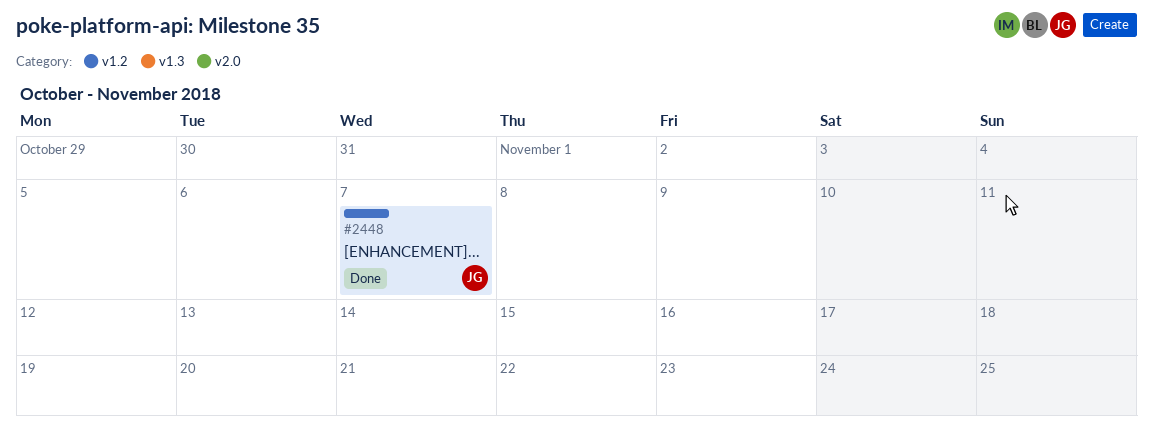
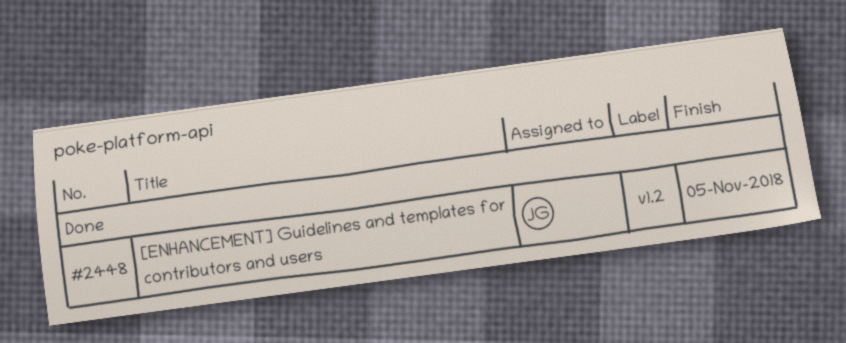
#2448, due: Nov 7 -> Nov 5

